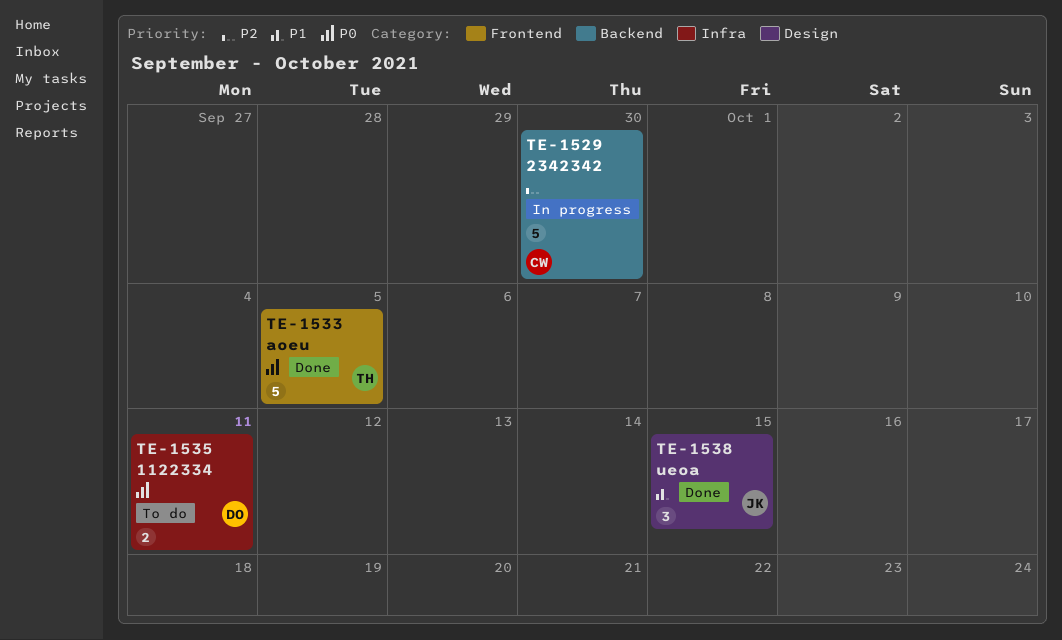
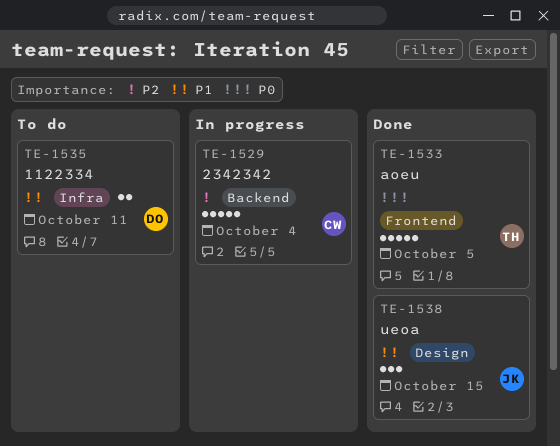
TE-1529, due: Sep 30 -> Oct 4
TE-1535, priority: P0 -> P1

